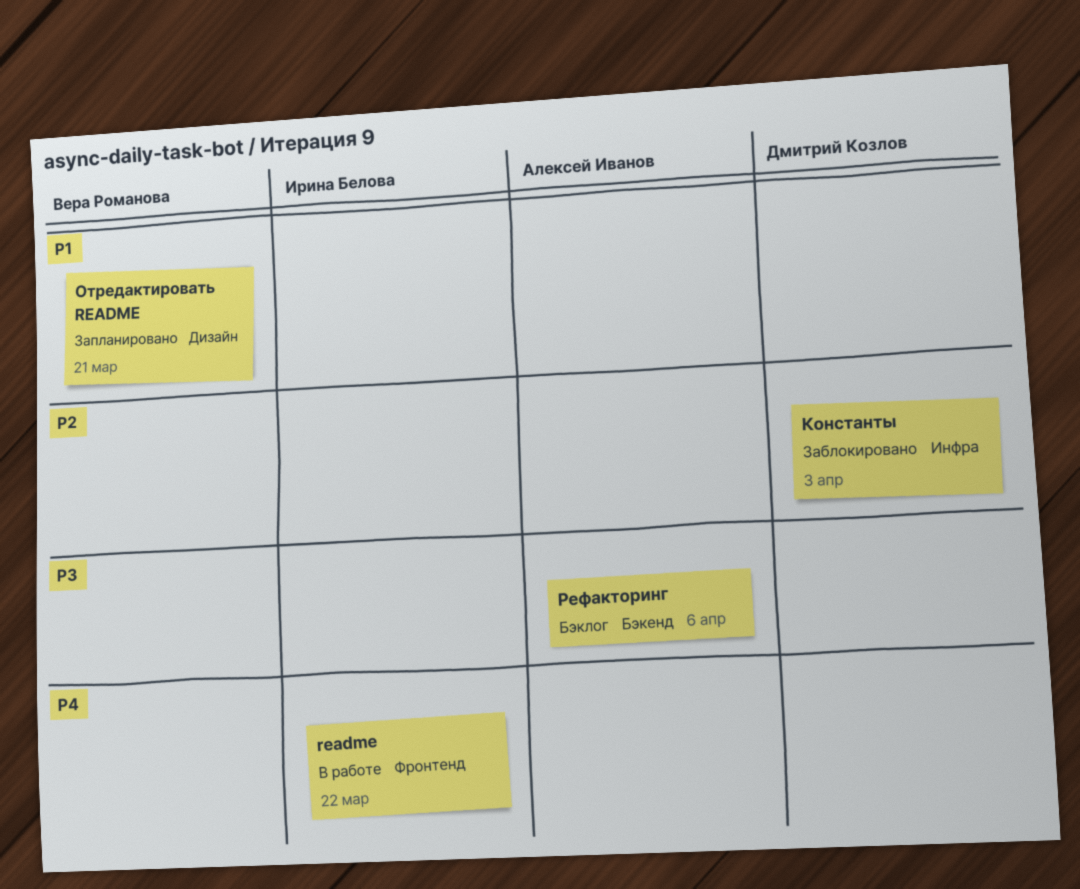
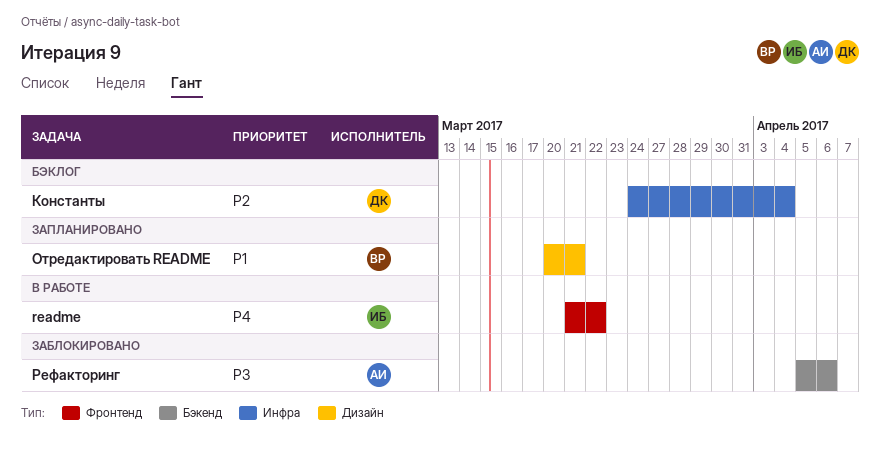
Константы, status: Заблокировано -> Бэклог
Константы, due: Apr 3 -> Apr 4
Рефакторинг, status: Бэклог -> Заблокировано

